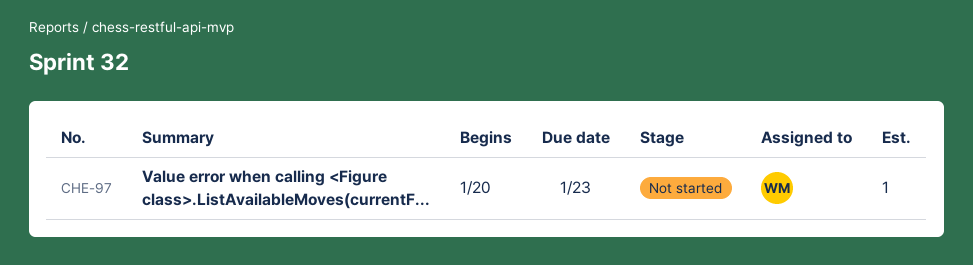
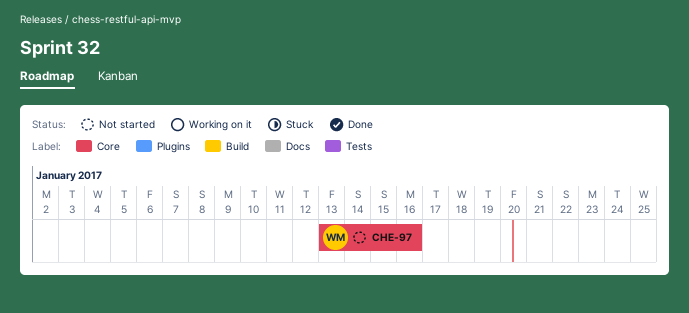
CHE-97, start: Jan 20 -> Jan 13
CHE-97, due: Jan 23 -> Jan 16

